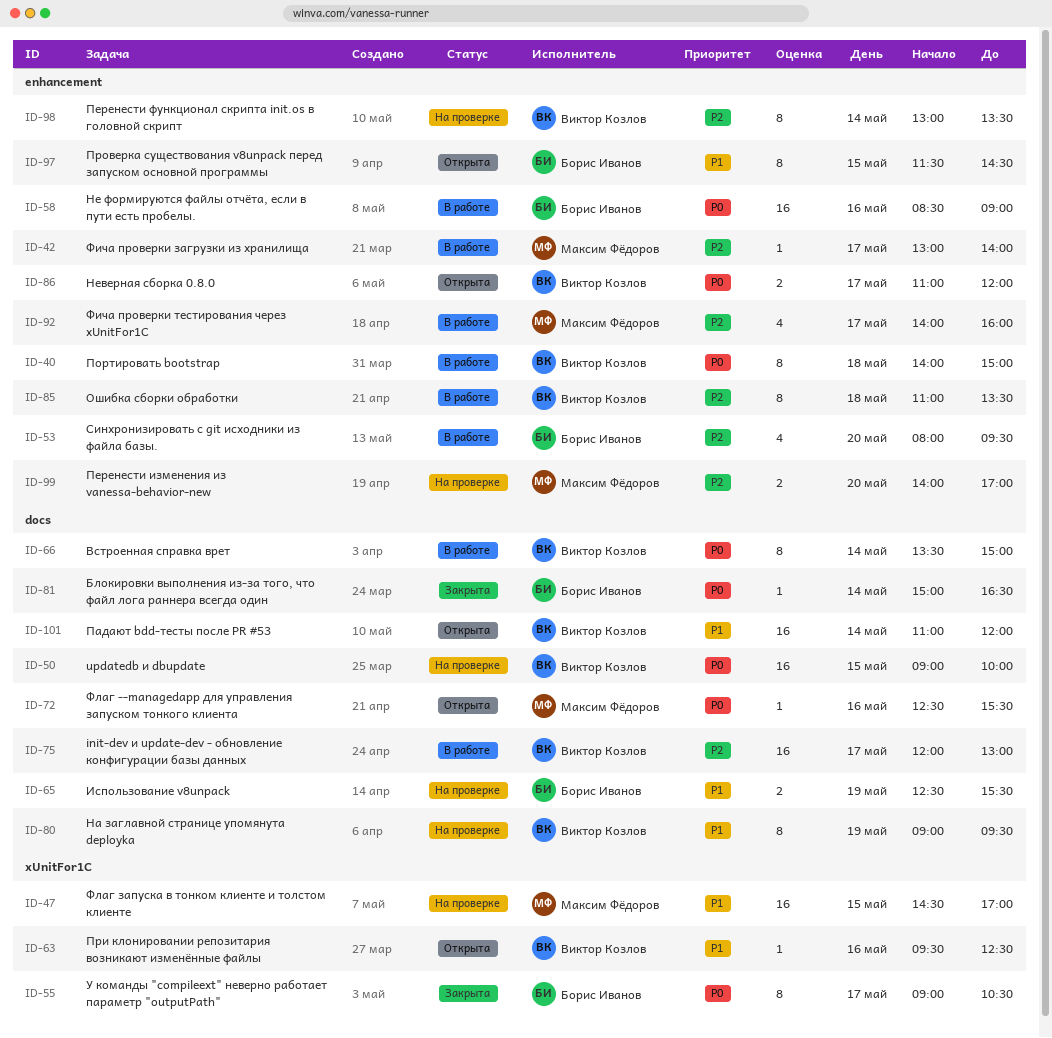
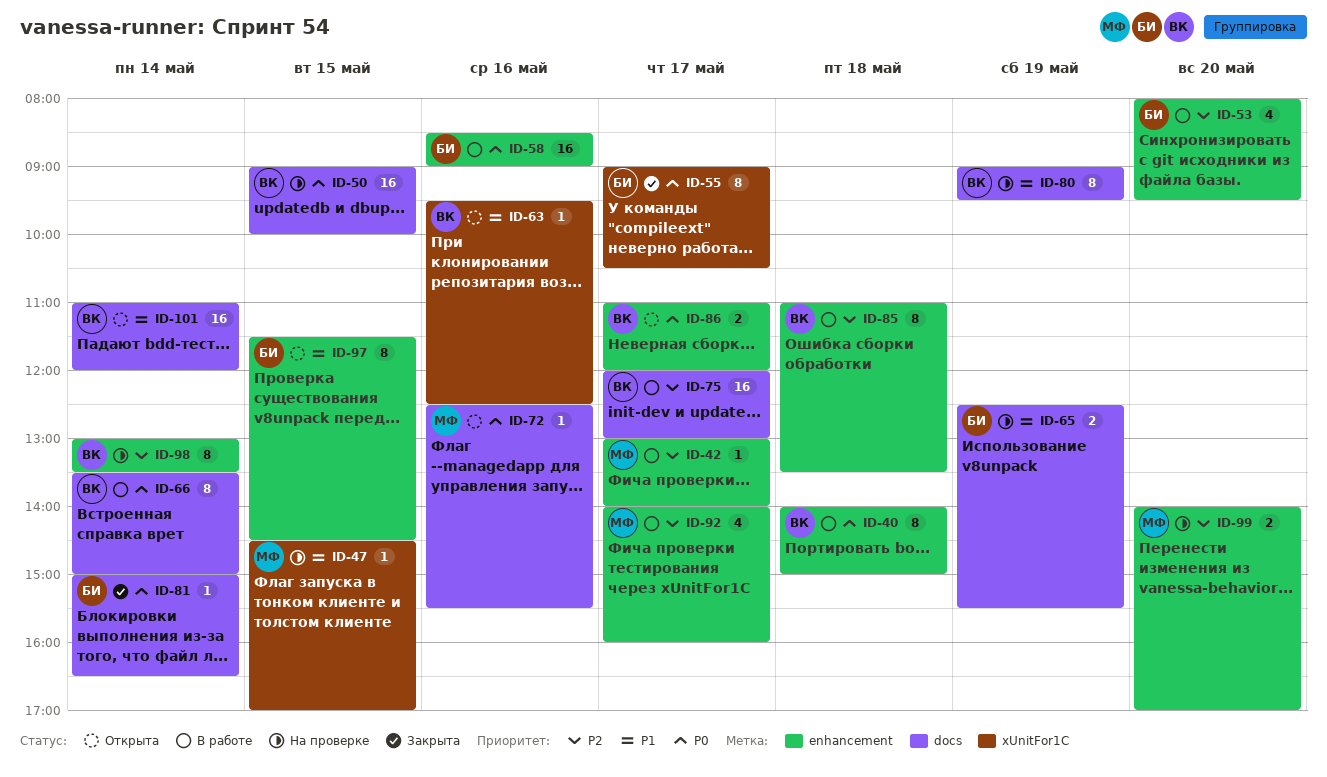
ID-47, estimate: 16 -> 1

